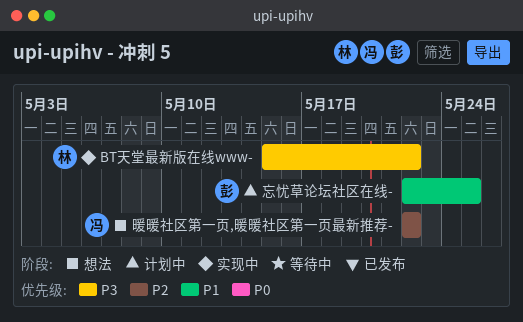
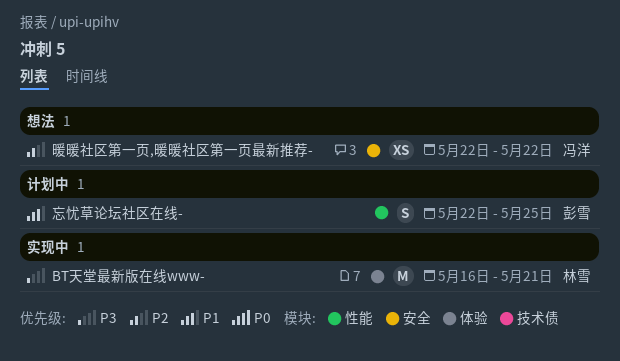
BT天堂最新版在线www-, start: May 15 -> May 16
BT天堂最新版在线www-, due: May 22 -> May 21

